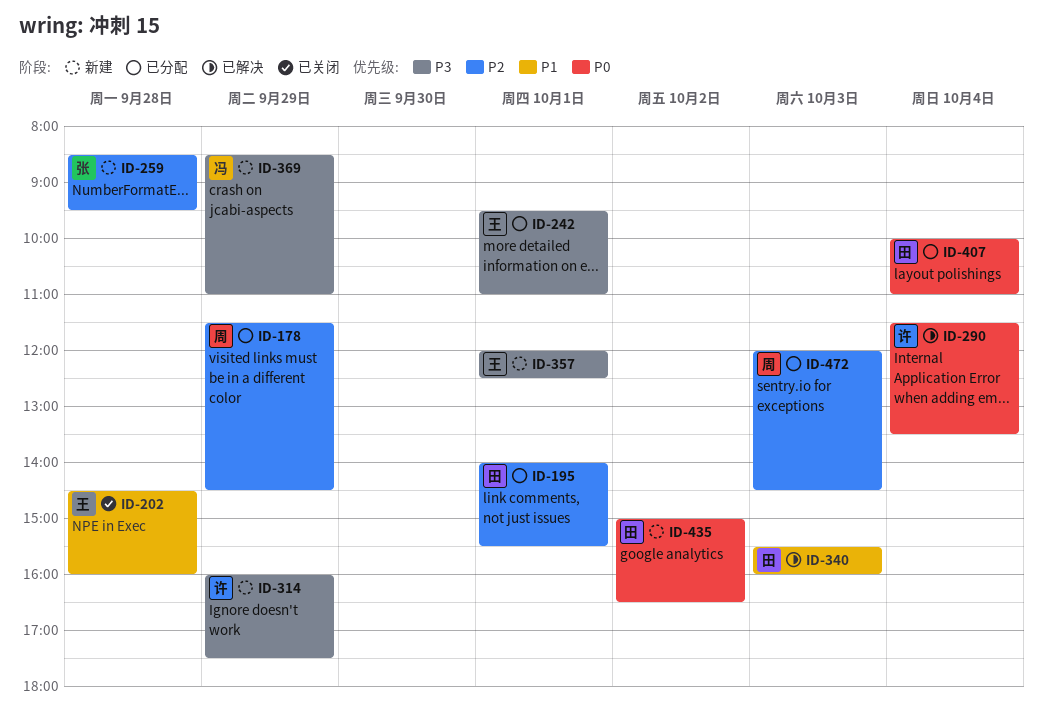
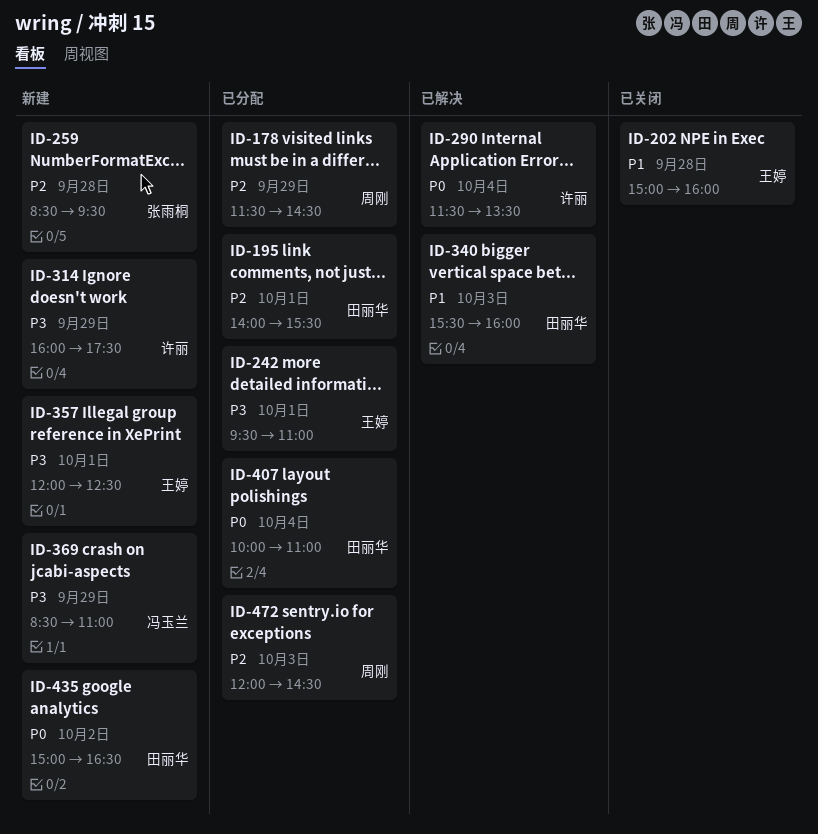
ID-202, begins: 14:30 -> 15:00

